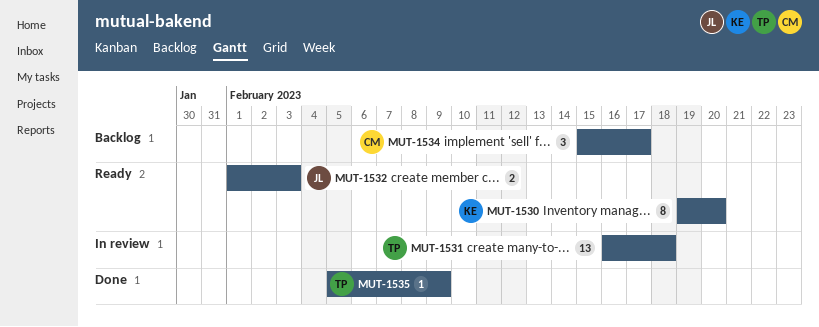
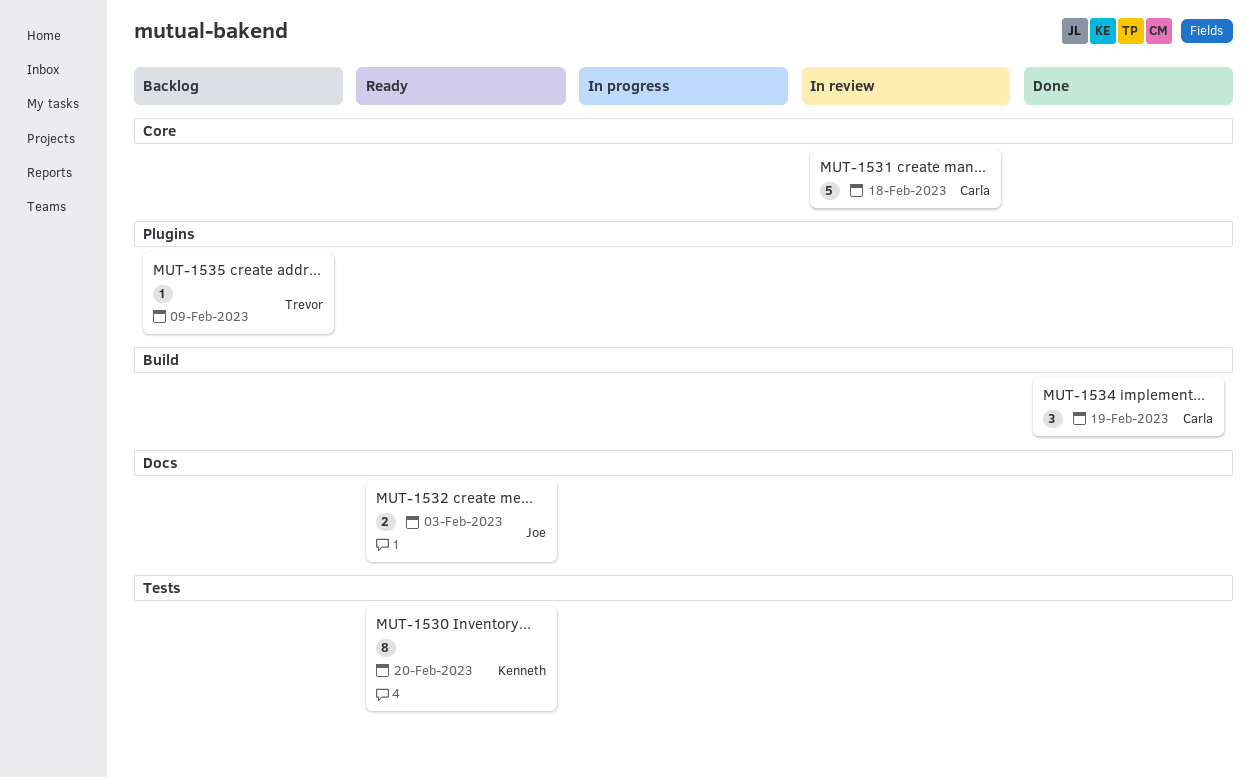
MUT-1531, owner: Trevor -> Carla
MUT-1531, estimate: 13 -> 5
MUT-1534, status: Backlog -> Done
MUT-1534, due: Feb 17 -> Feb 19
MUT-1535, status: Done -> Backlog

